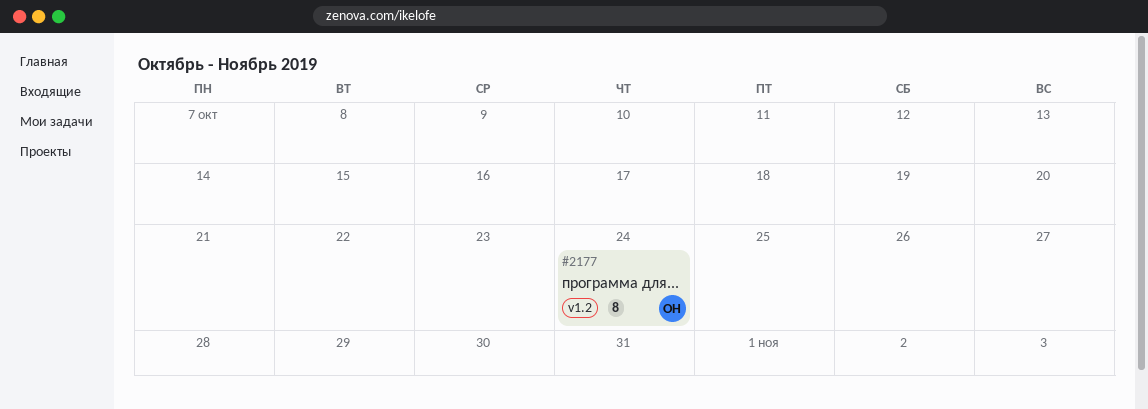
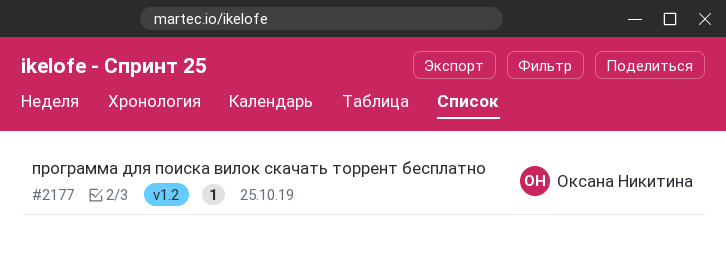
#2177, estimate: 8 -> 1
#2177, due: Oct 24 -> Oct 25

